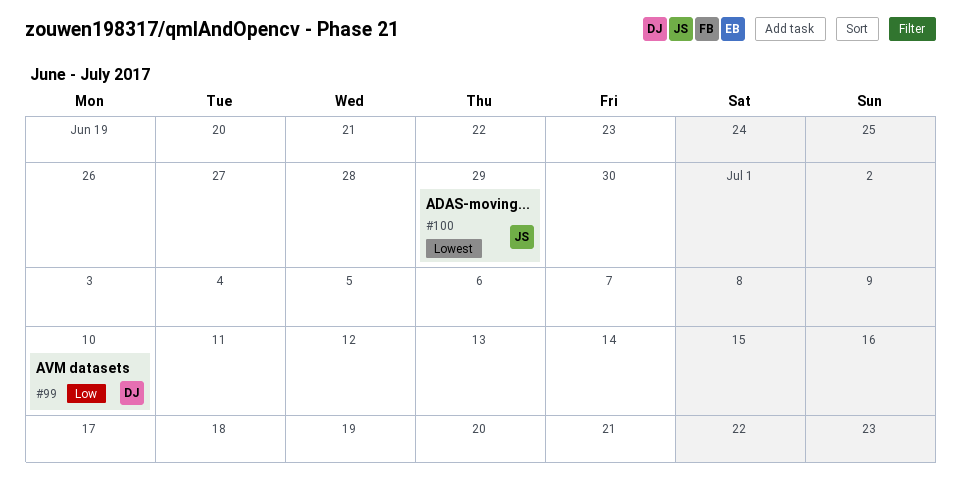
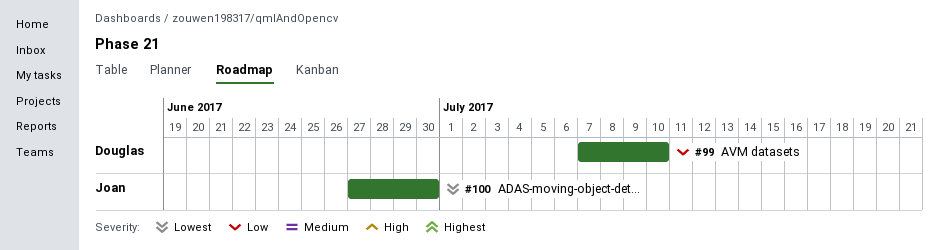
#100, due: Jun 29 -> Jun 30

